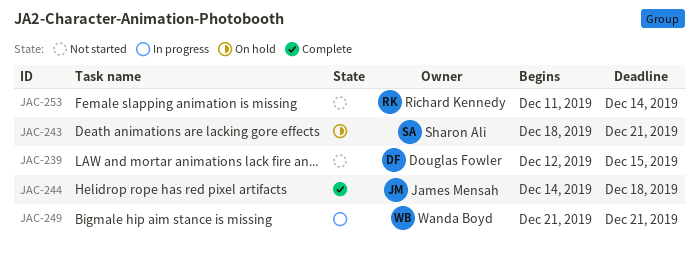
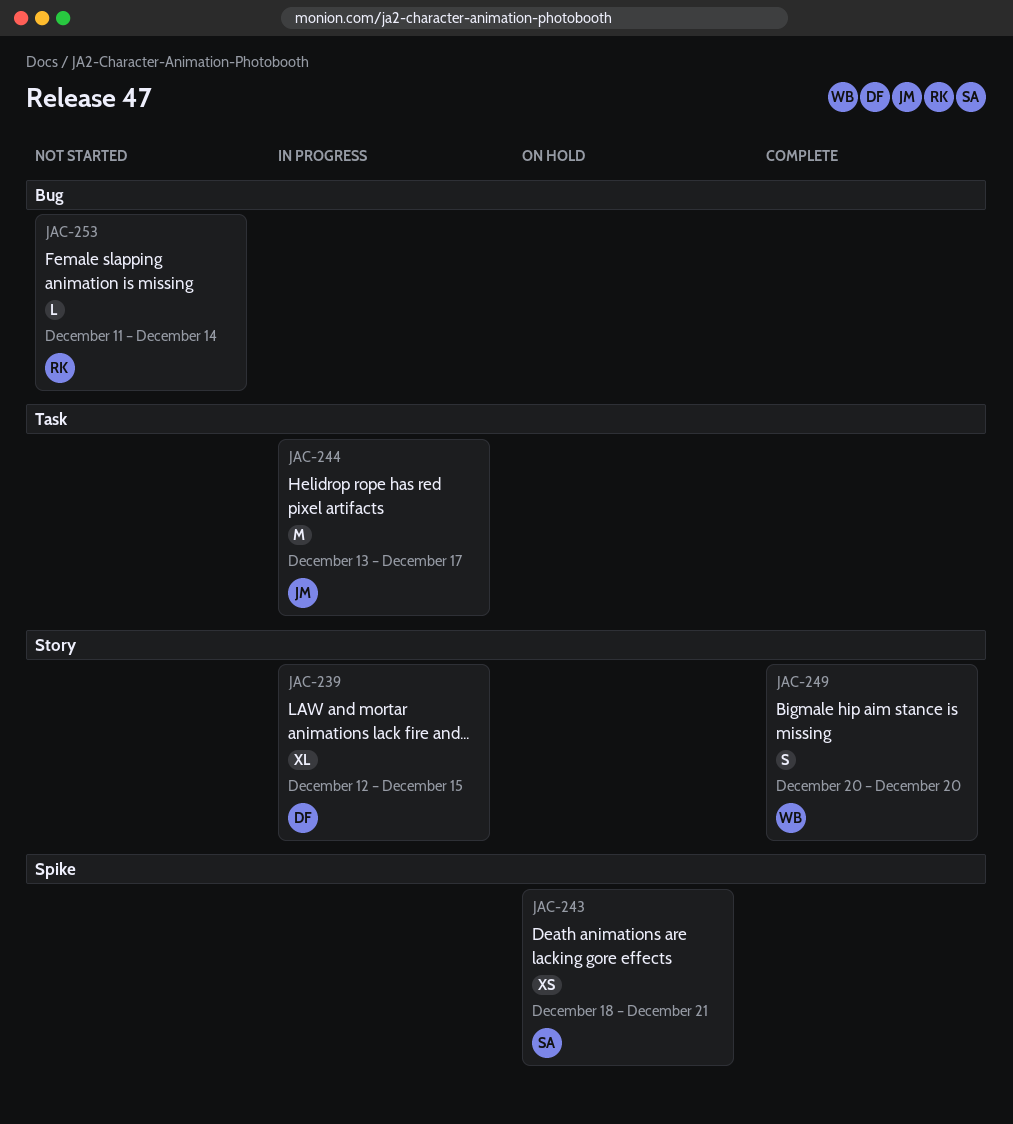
JAC-239, status: Not started -> In progress
JAC-244, status: Complete -> In progress
JAC-244, start: Dec 14 -> Dec 13
JAC-244, due: Dec 18 -> Dec 17
JAC-249, status: In progress -> Complete
JAC-249, start: Dec 21 -> Dec 20
JAC-249, due: Dec 21 -> Dec 20

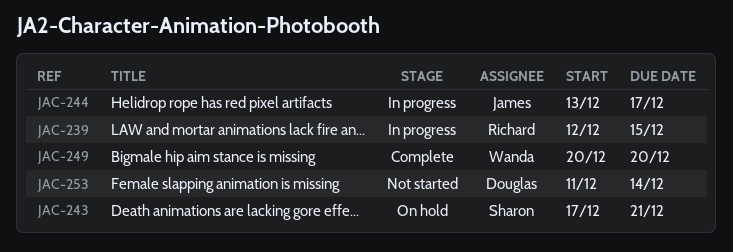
JAC-239, owner: Douglas -> Richard
JAC-243, start: Dec 18 -> Dec 17
JAC-253, owner: Richard -> Douglas

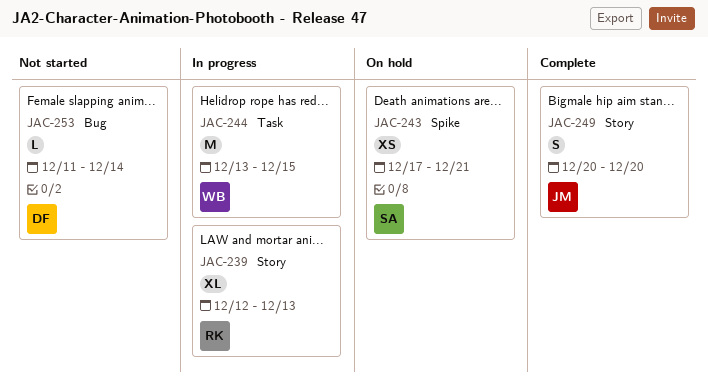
JAC-239, due: Dec 15 -> Dec 13
JAC-244, owner: James -> Wanda
JAC-244, due: Dec 17 -> Dec 15
JAC-249, owner: Wanda -> James

